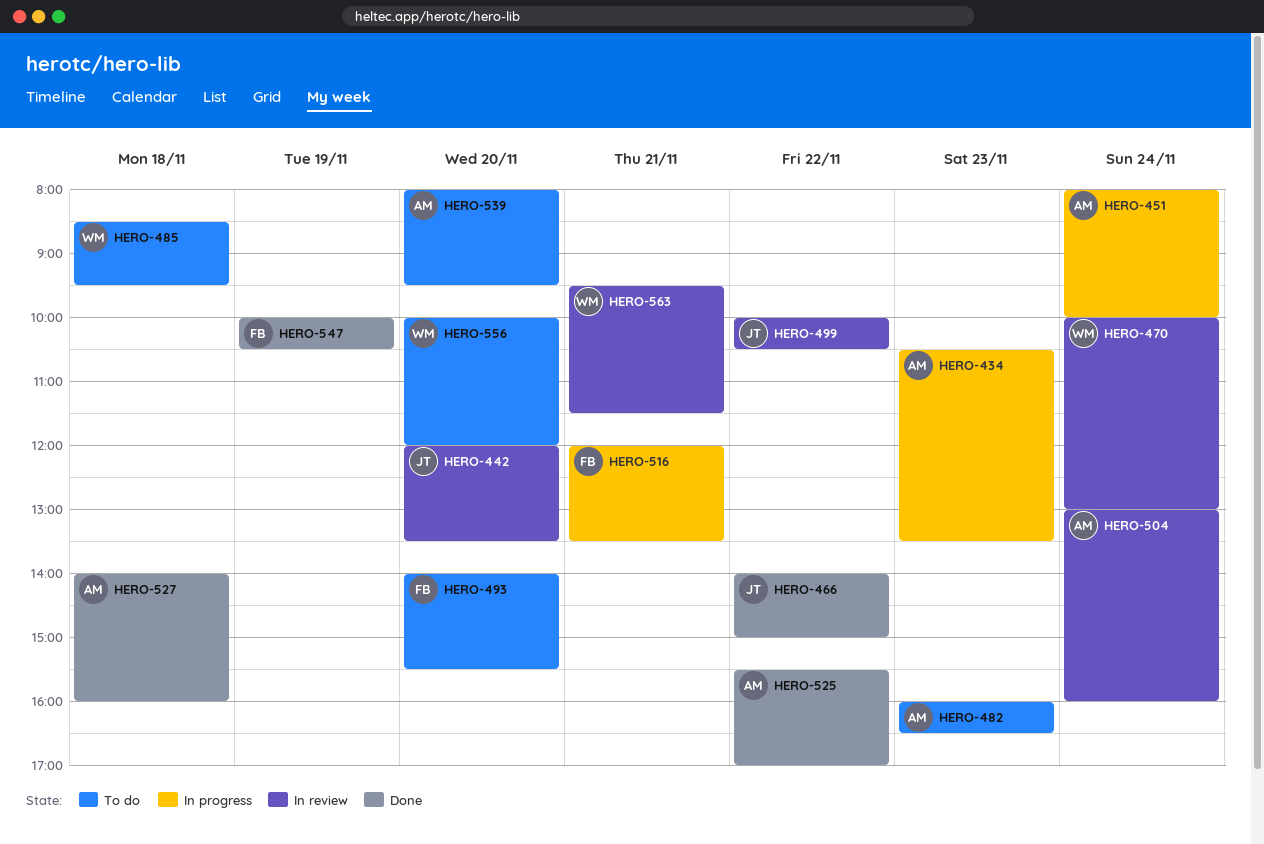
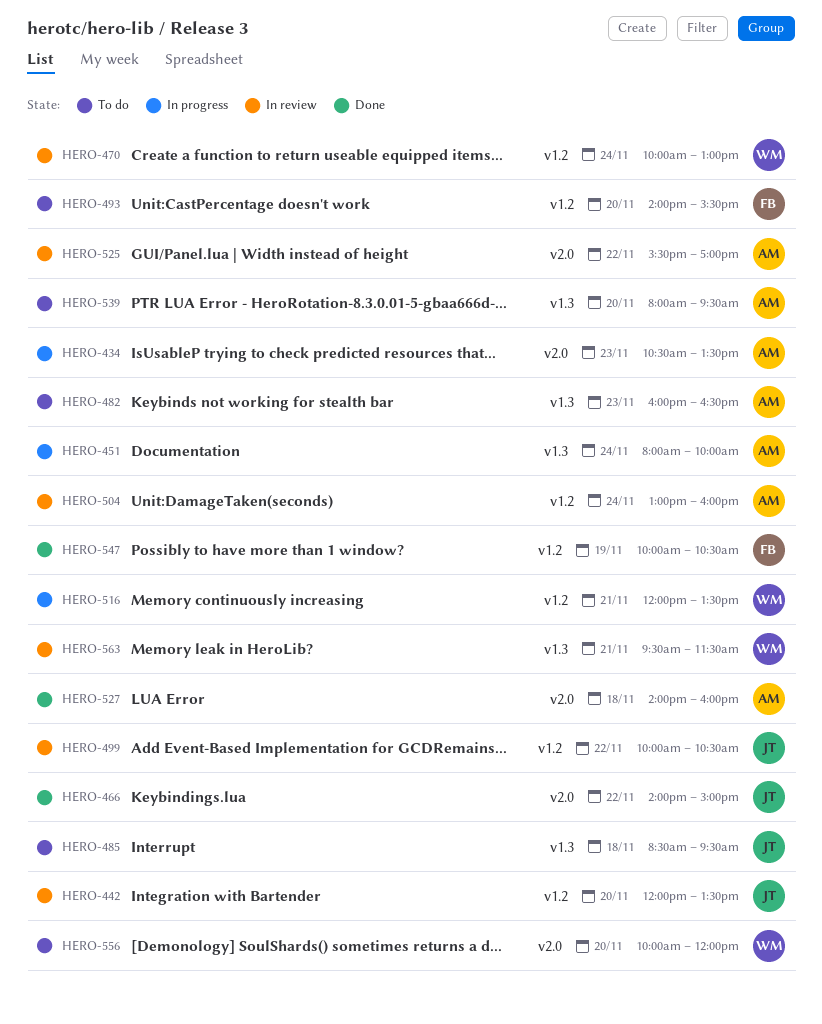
HERO-485, owner: WM -> JT
HERO-516, owner: FB -> WM
HERO-525, status: Done -> In review

